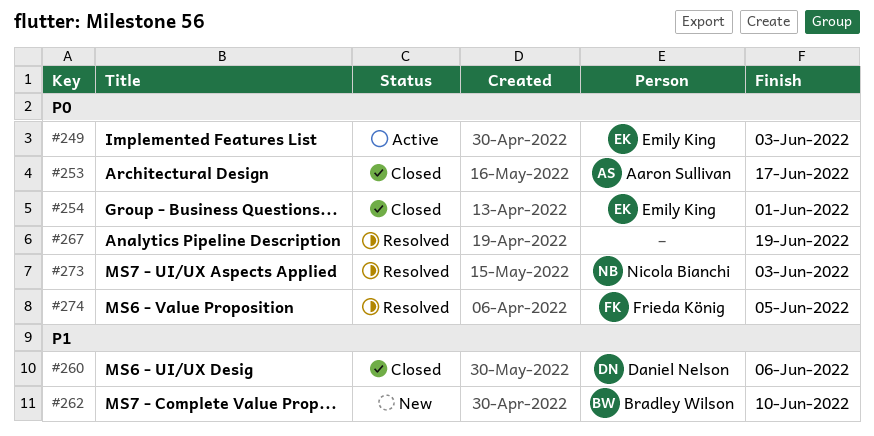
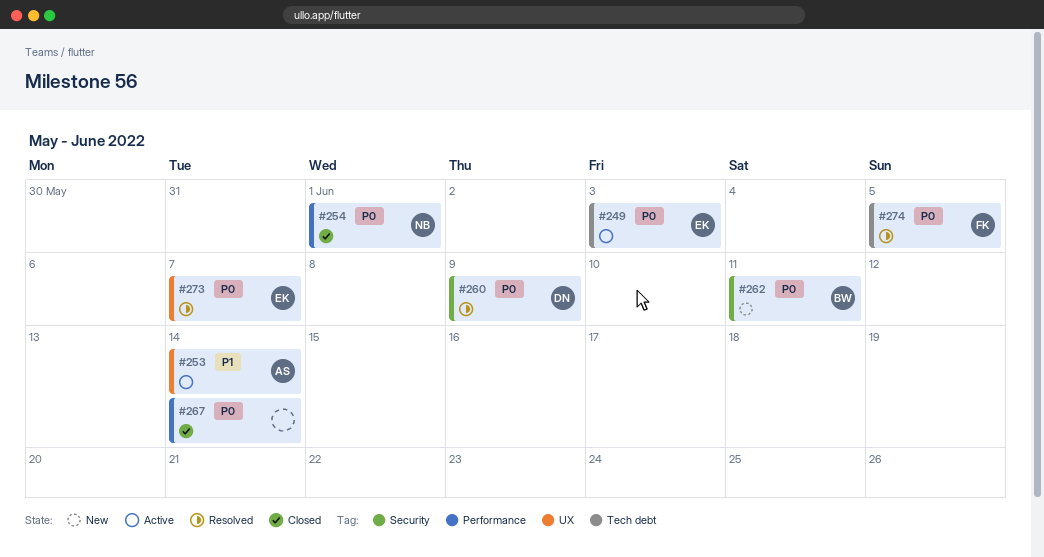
#253, status: Closed -> Active
#253, priority: P0 -> P1
#253, due: Jun 17 -> Jun 14
#254, owner: Emily King -> Nicola Bianchi
#260, status: Closed -> Resolved
#260, priority: P1 -> P0
#260, due: Jun 6 -> Jun 9
#262, priority: P1 -> P0
#262, due: Jun 10 -> Jun 11
#267, status: Resolved -> Closed
#267, due: Jun 19 -> Jun 14
#273, owner: Nicola Bianchi -> Emily King
#273, due: Jun 3 -> Jun 7

